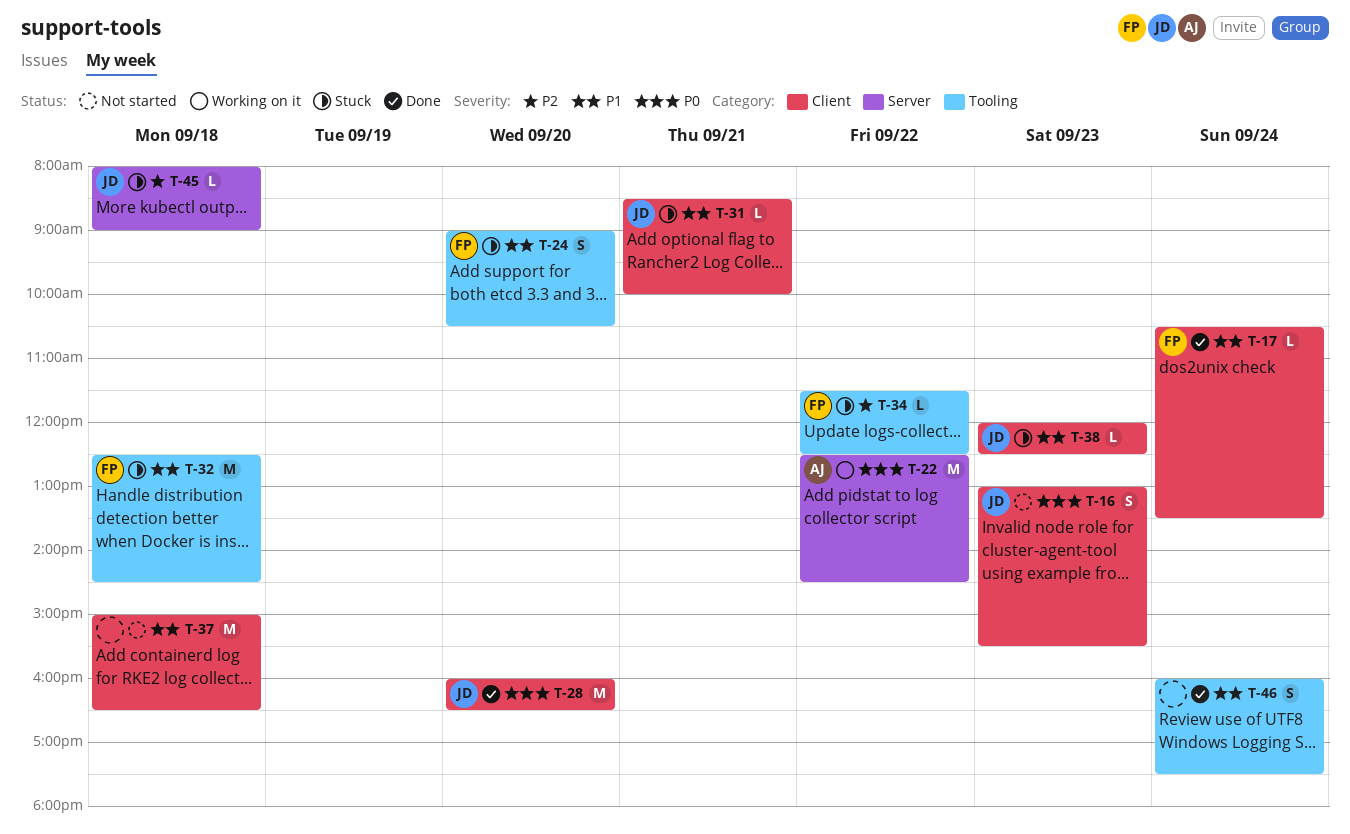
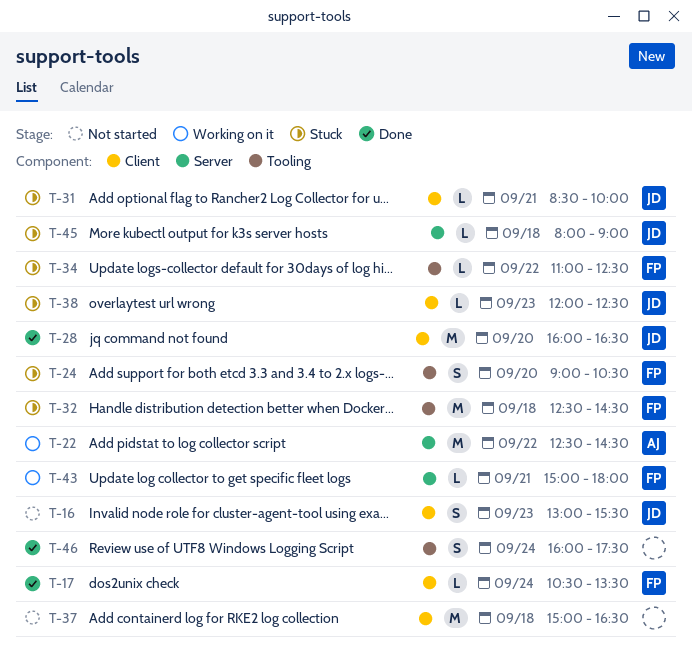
T-34, begins: 11:30 -> 11:00
T-43: none -> present

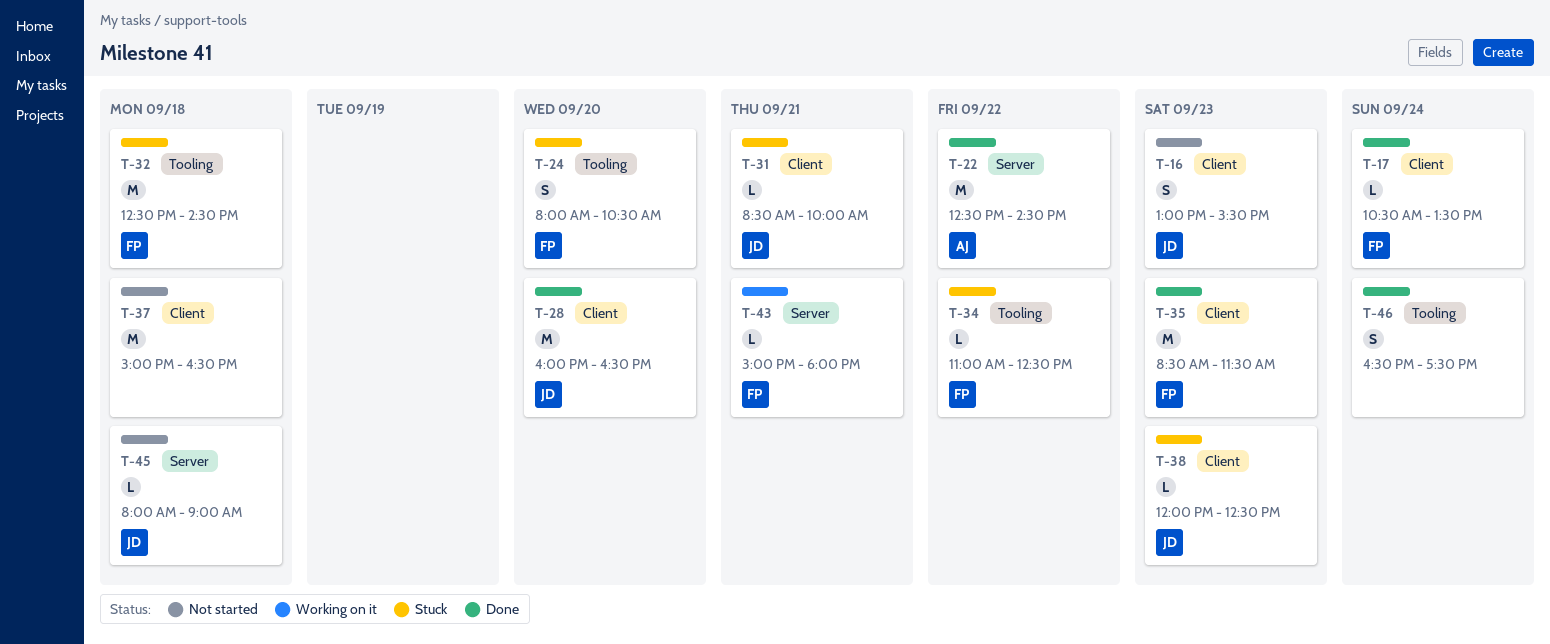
T-22, status: Working on it -> Done
T-24, begins: 09:00 -> 08:00
T-35: none -> present
T-45, status: Stuck -> Not started
T-46, begins: 16:00 -> 16:30

